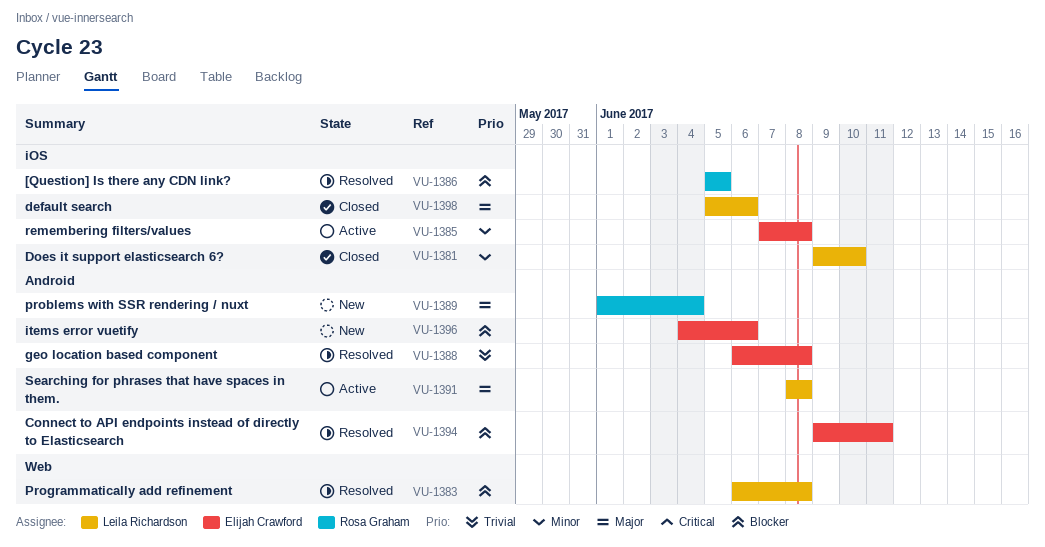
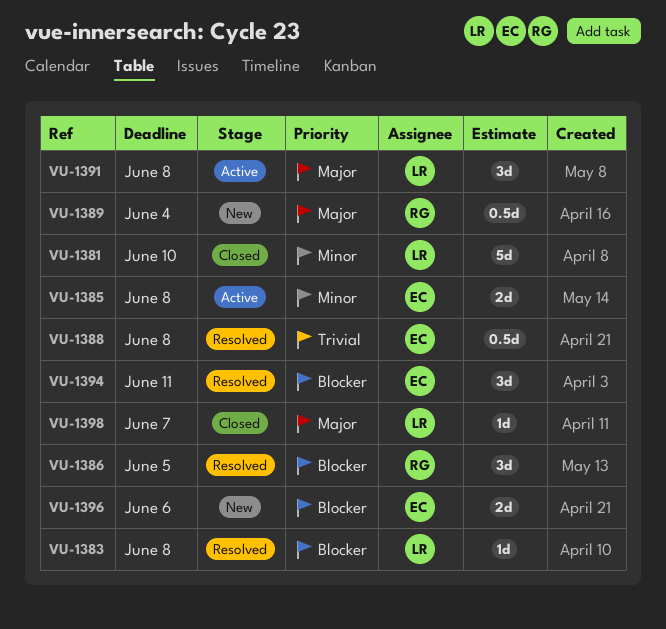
VU-1398, due: Jun 6 -> Jun 7

